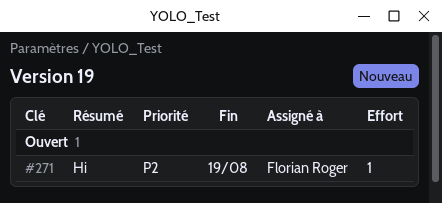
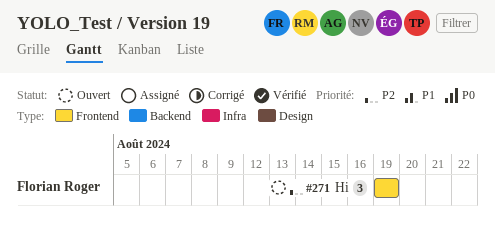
#271, estimate: 1 -> 3

